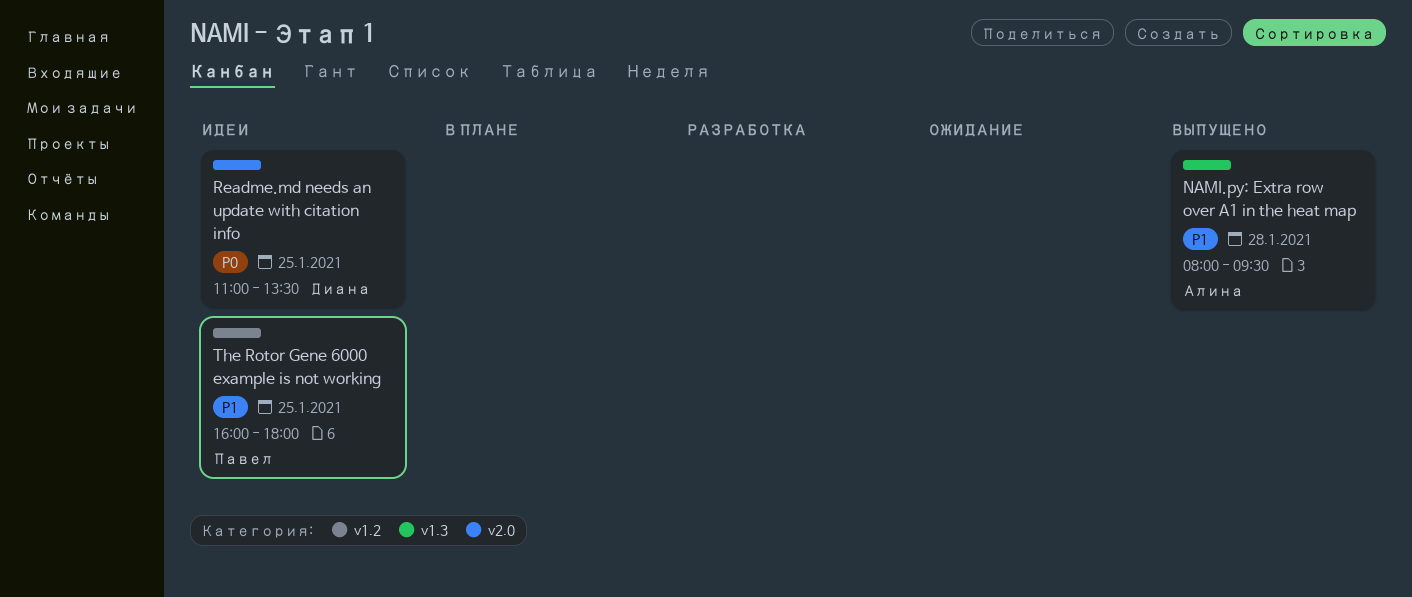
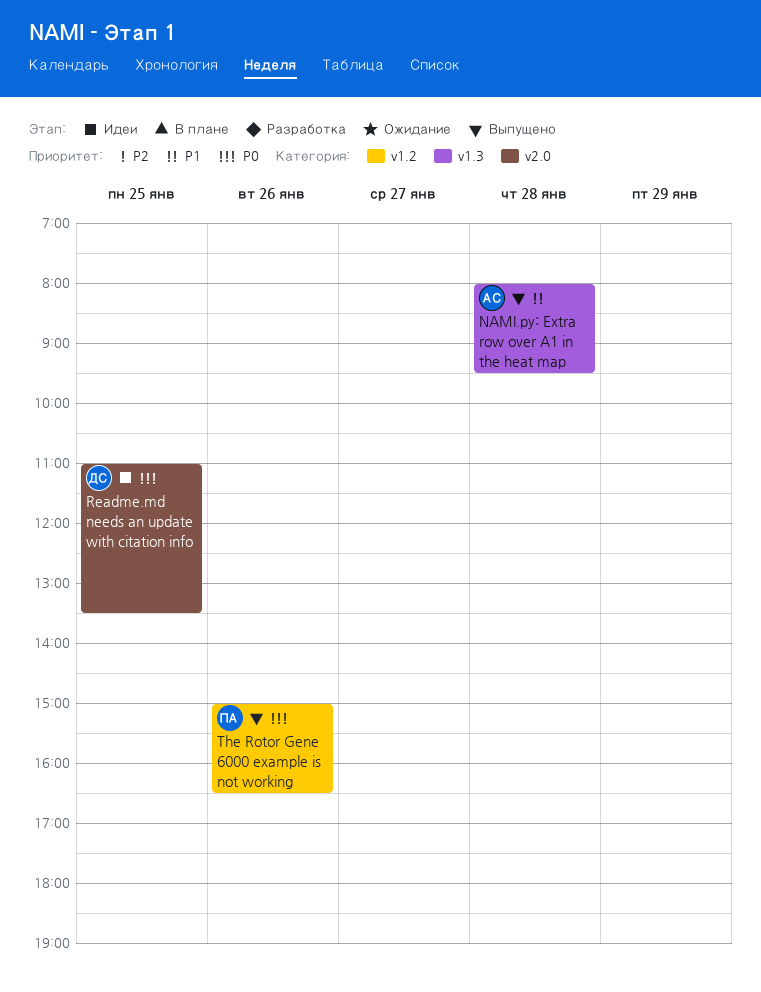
The Rotor Gene 6000 example is not working, status: Идеи -> Выпущено
The Rotor Gene 6000 example is not working, priority: P1 -> P0
The Rotor Gene 6000 example is not working, day: Jan 25 -> Jan 26
The Rotor Gene 6000 example is not working, begins: 16:00 -> 15:00
The Rotor Gene 6000 example is not working, ends: 18:00 -> 16:30

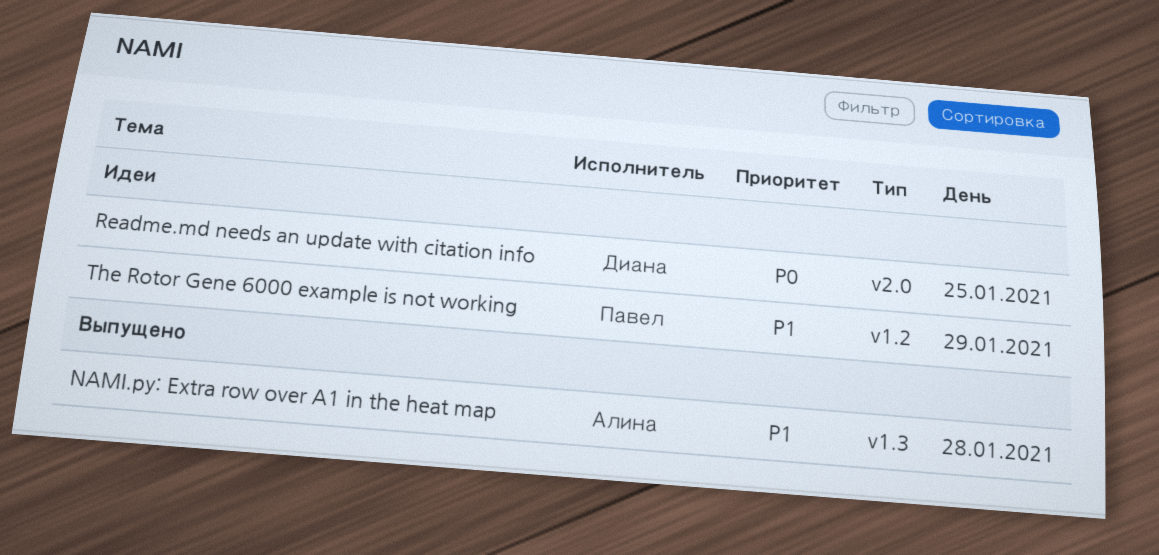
The Rotor Gene 6000 example is not working, status: Выпущено -> Идеи
The Rotor Gene 6000 example is not working, priority: P0 -> P1
The Rotor Gene 6000 example is not working, day: Jan 26 -> Jan 29

